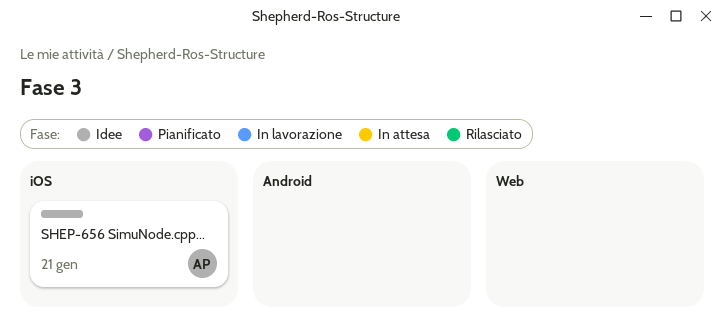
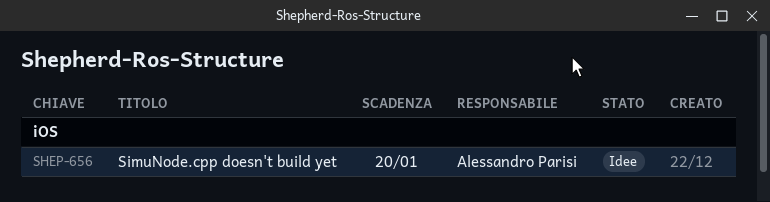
SHEP-656, due: Jan 21 -> Jan 20

